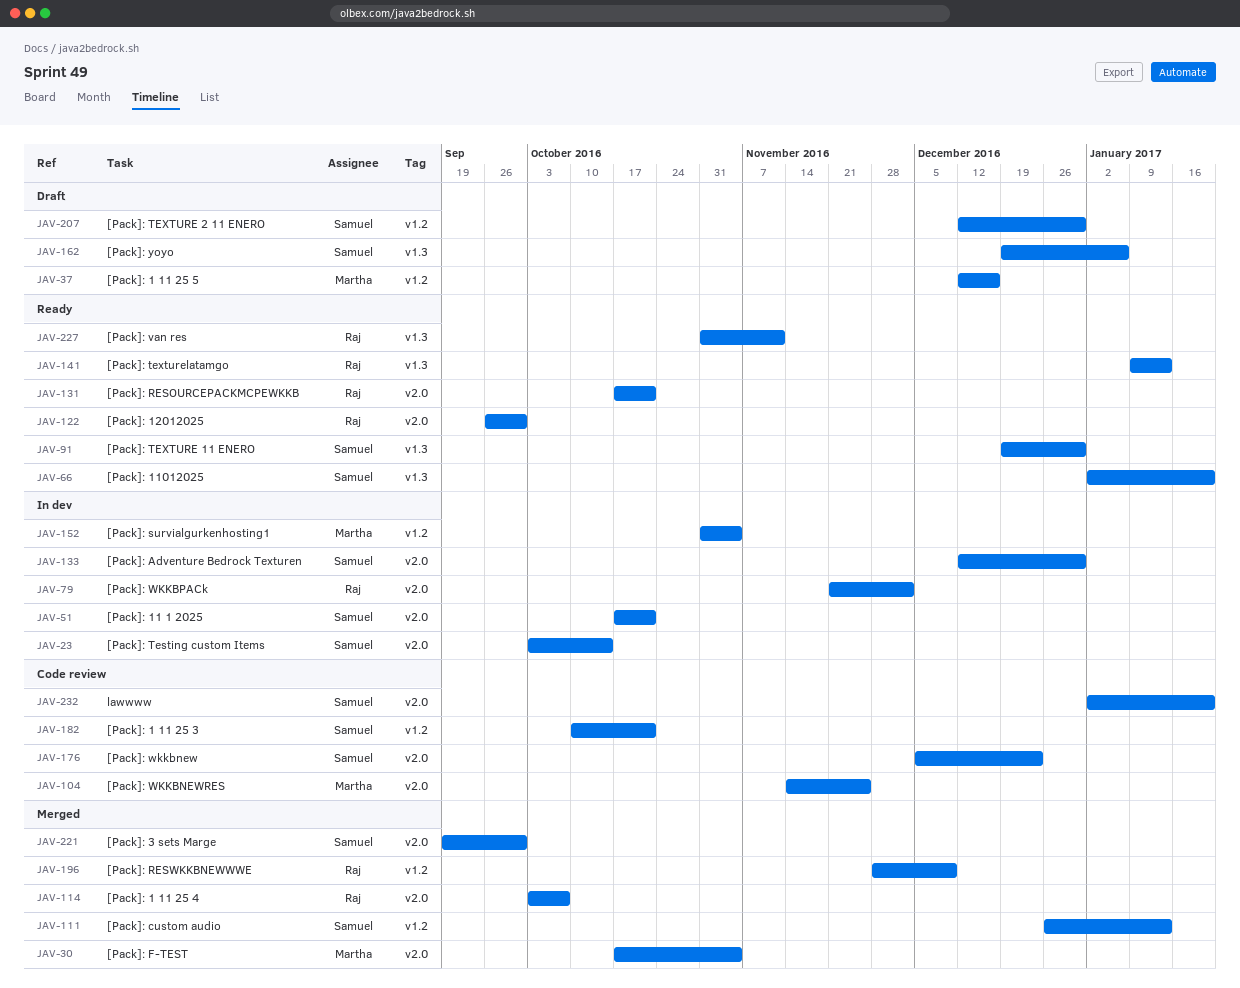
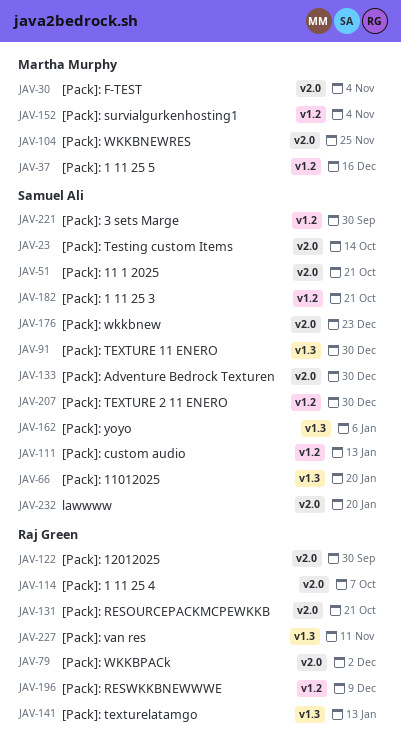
JAV-221, label: v2.0 -> v1.2

